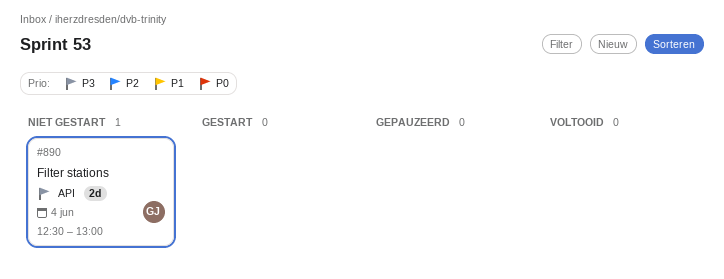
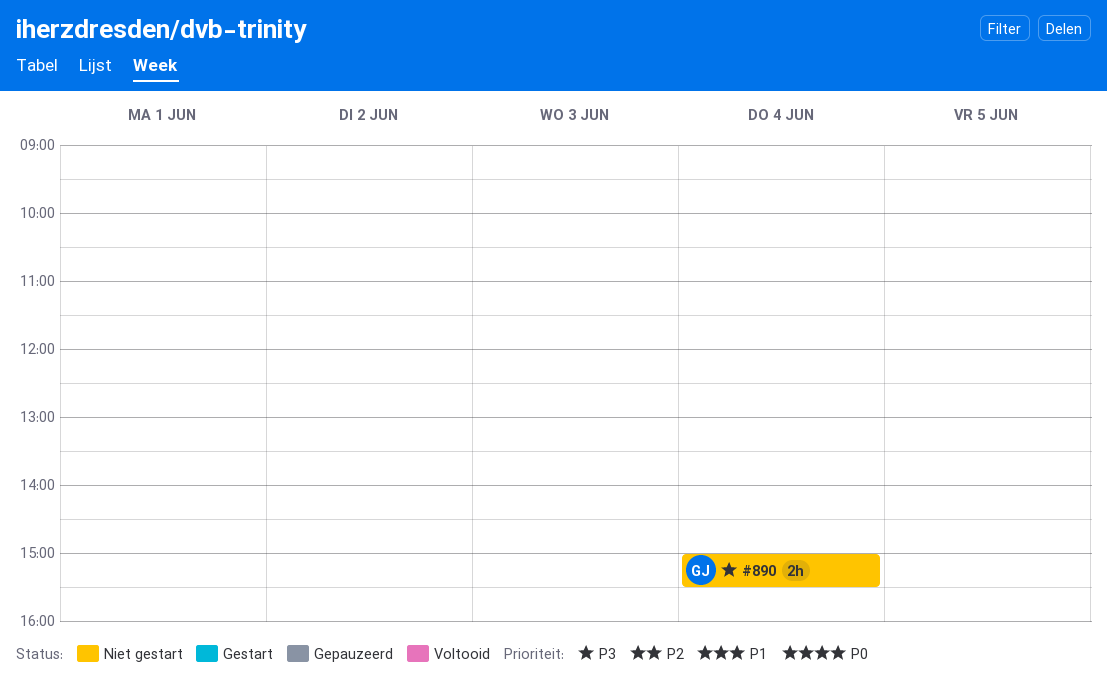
#890, estimate: 2d -> 2h
#890, begins: 12:30 -> 15:00
#890, ends: 13:00 -> 15:30

